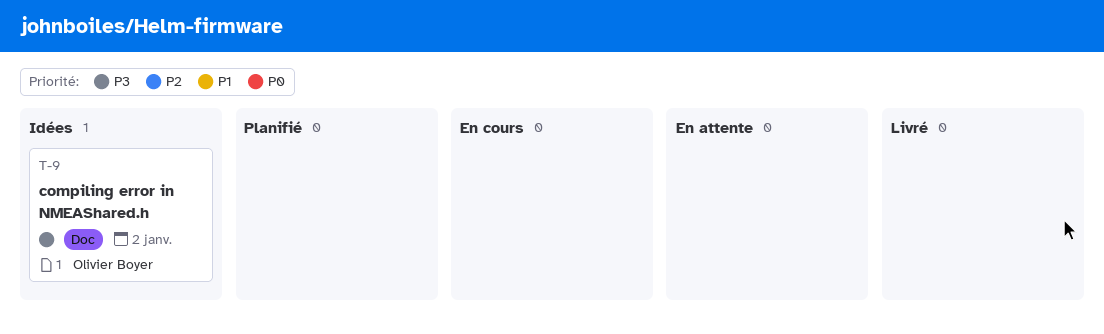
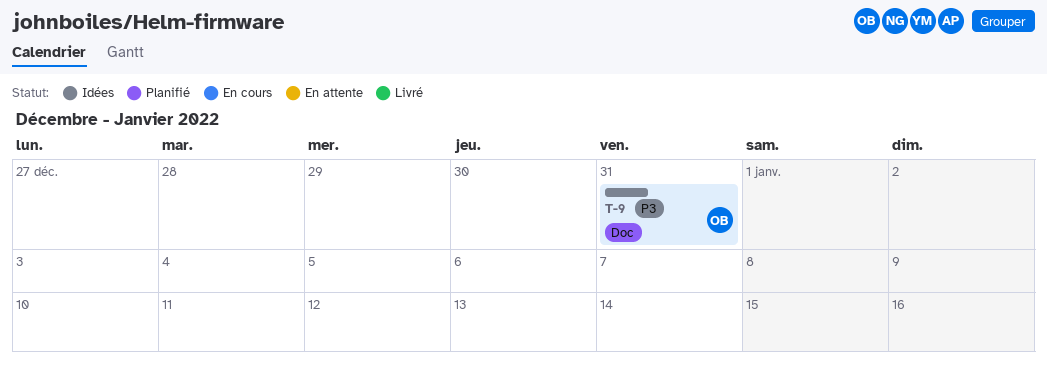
T-9, due: Jan 2 -> Dec 31

